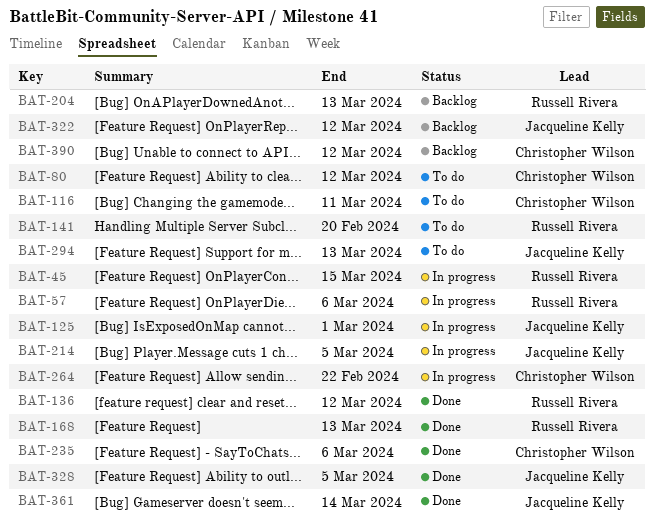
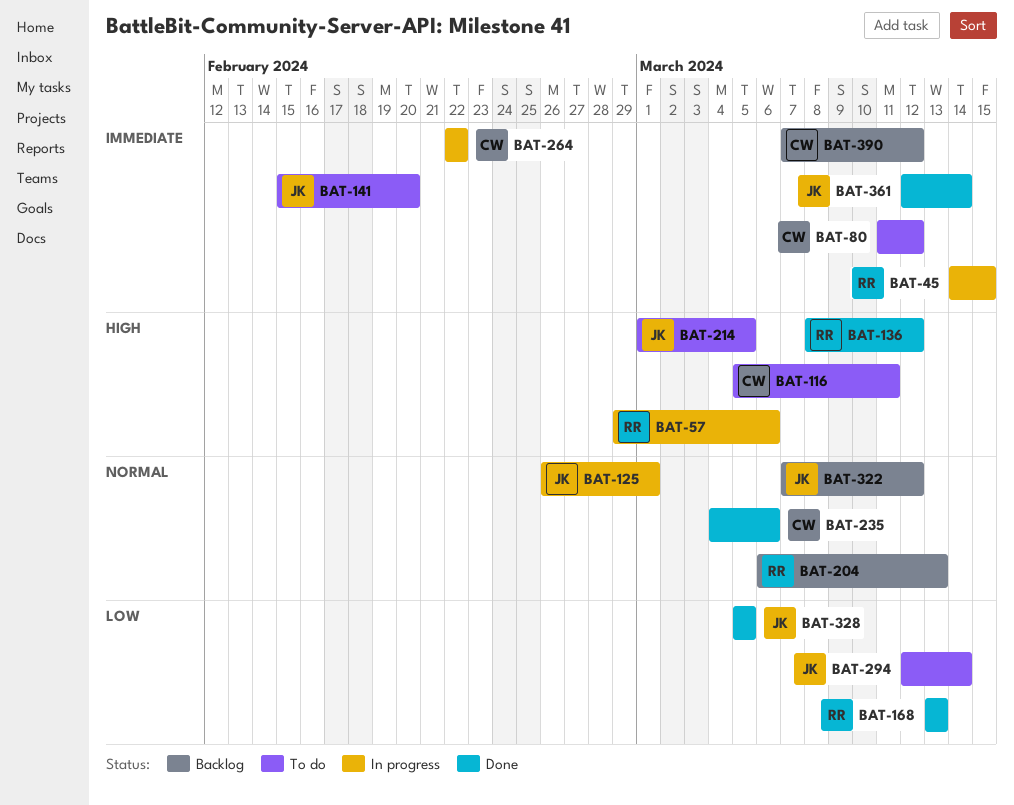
BAT-141, owner: Russell Rivera -> Jacqueline Kelly
BAT-214, status: In progress -> To do
BAT-294, due: Mar 13 -> Mar 14

